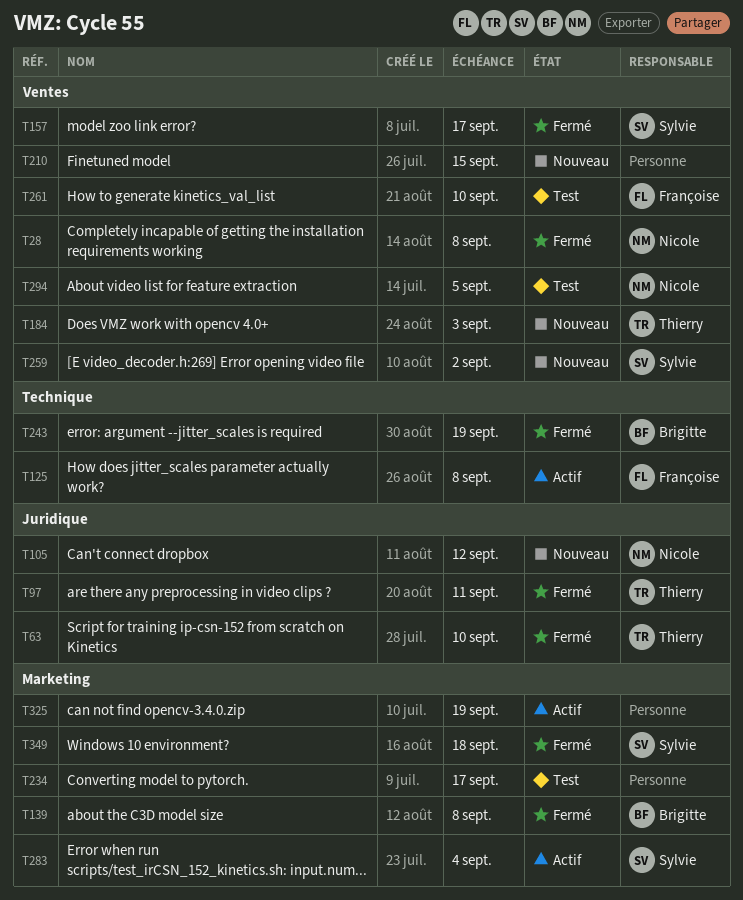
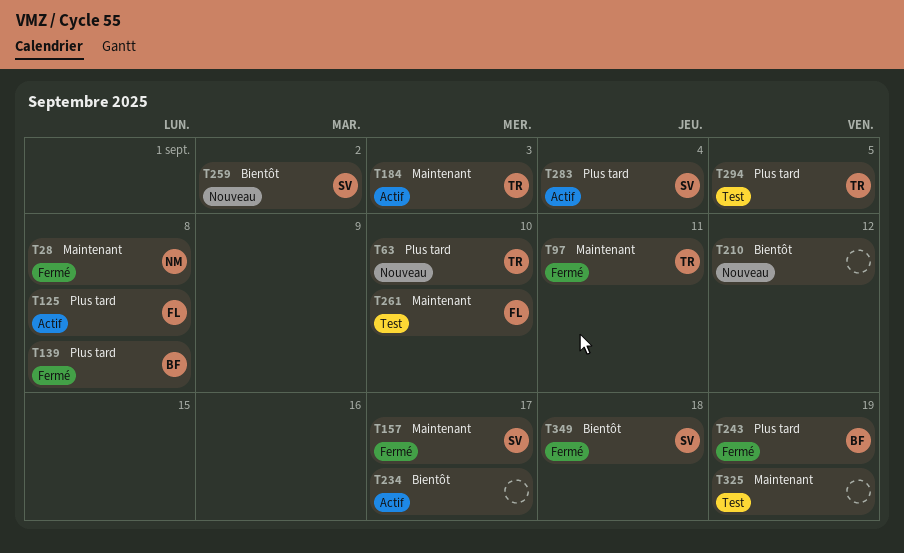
T63, status: Fermé -> Nouveau
T105: present -> none
T184, status: Nouveau -> Actif
T210, due: Sep 15 -> Sep 12
T234, status: Test -> Actif
T294, owner: Nicole -> Thierry
T325, status: Actif -> Test

